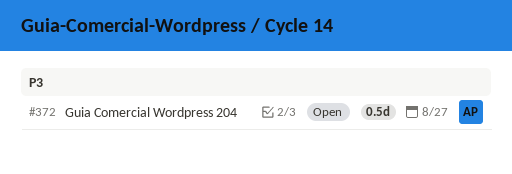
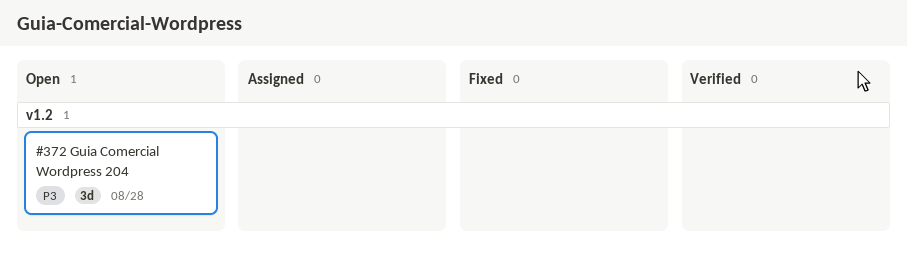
#372, estimate: 0.5d -> 3d
#372, due: Aug 27 -> Aug 28

